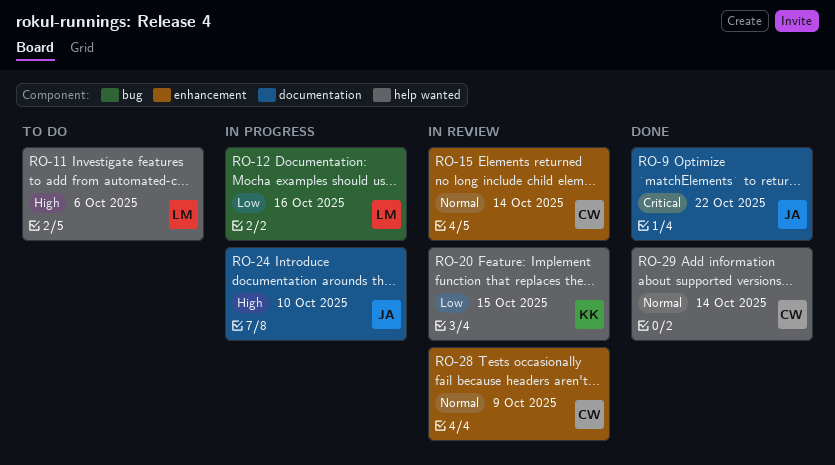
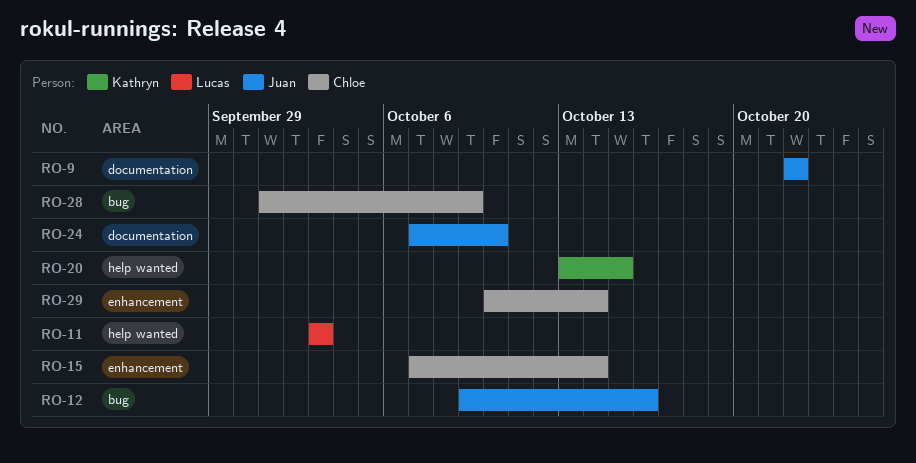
RO-11, due: Oct 6 -> Oct 3
RO-12, owner: Lucas -> Juan
RO-28, label: enhancement -> bug
RO-29, label: help wanted -> enhancement

